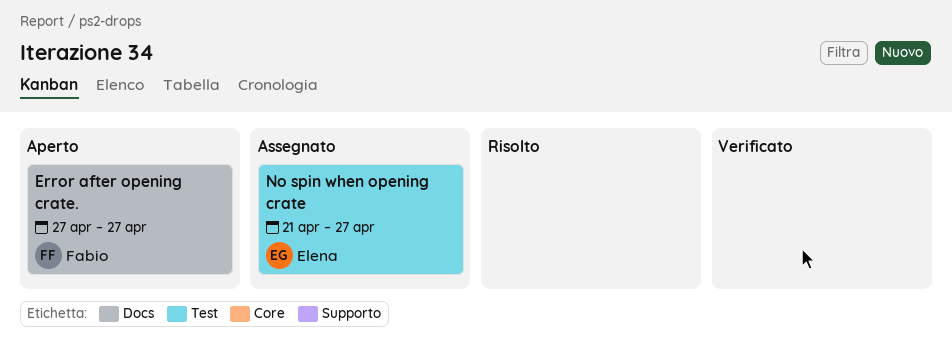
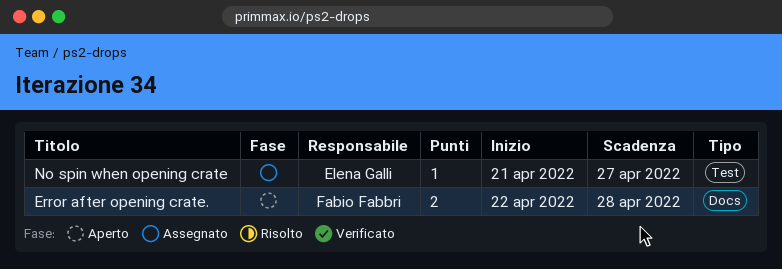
Error after opening crate., start: Apr 27 -> Apr 22
Error after opening crate., due: Apr 27 -> Apr 28

